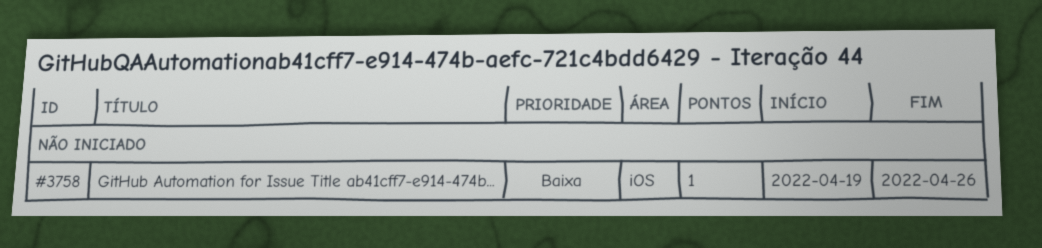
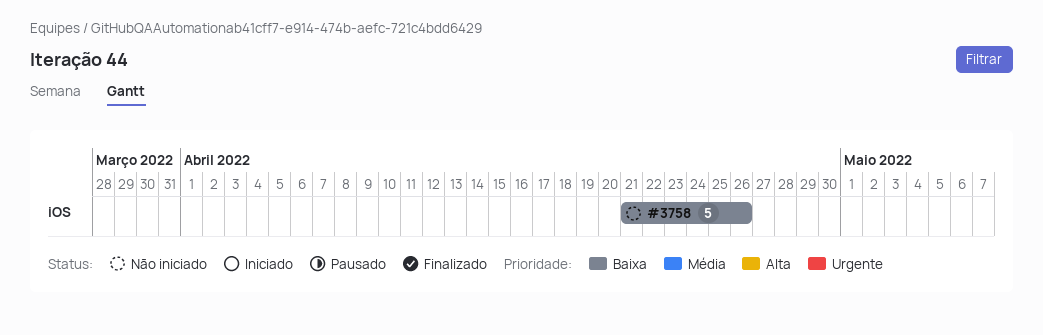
#3758, estimate: 1 -> 5
#3758, start: Apr 19 -> Apr 21

